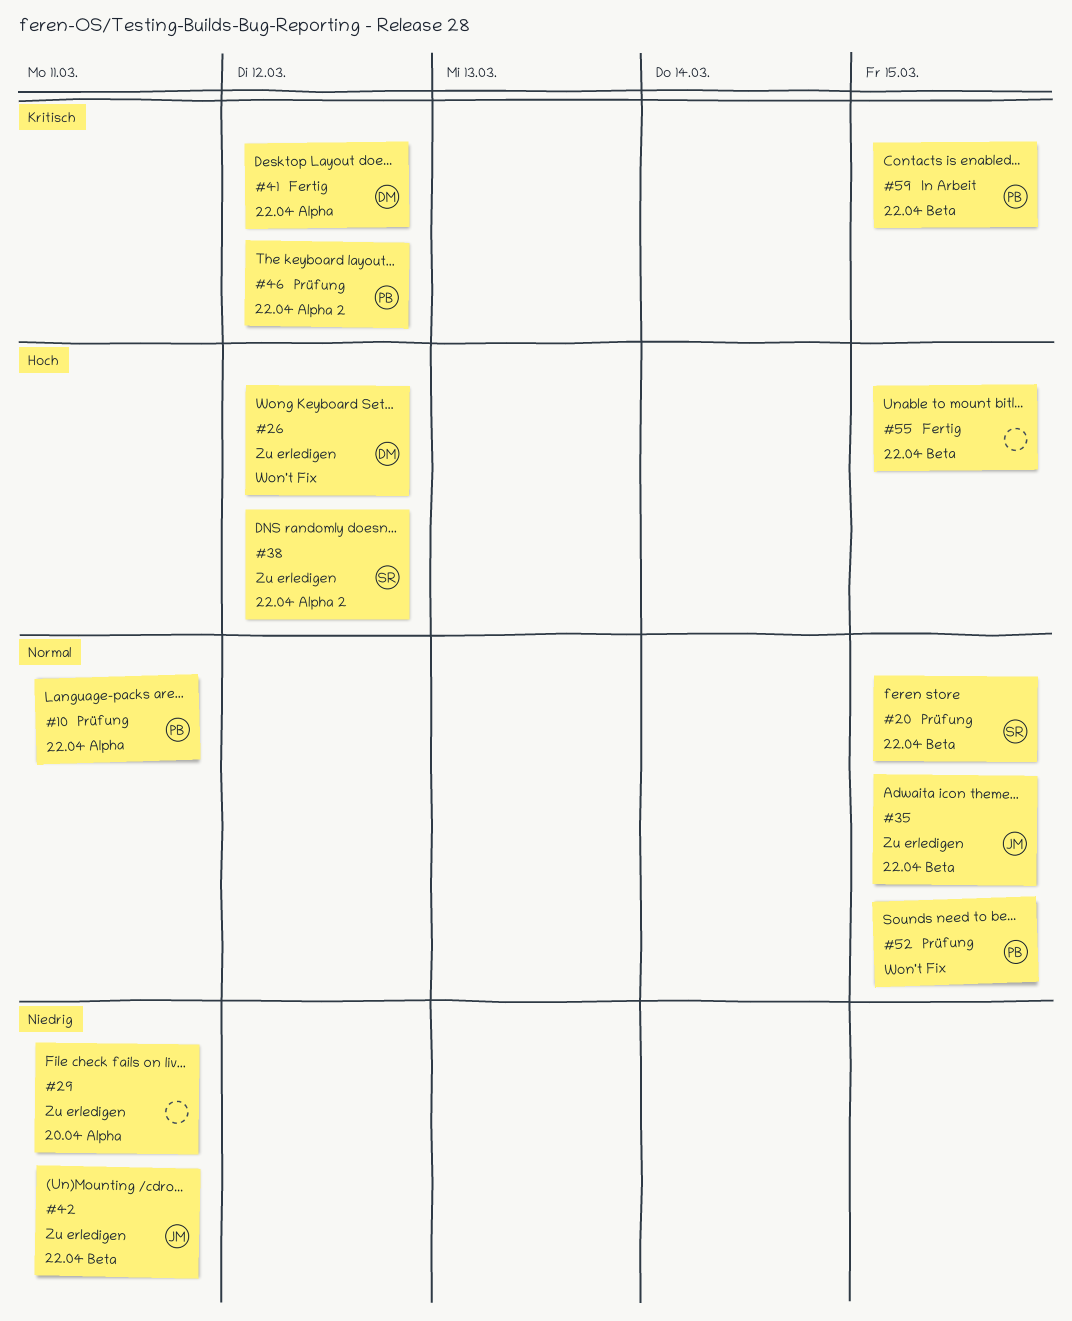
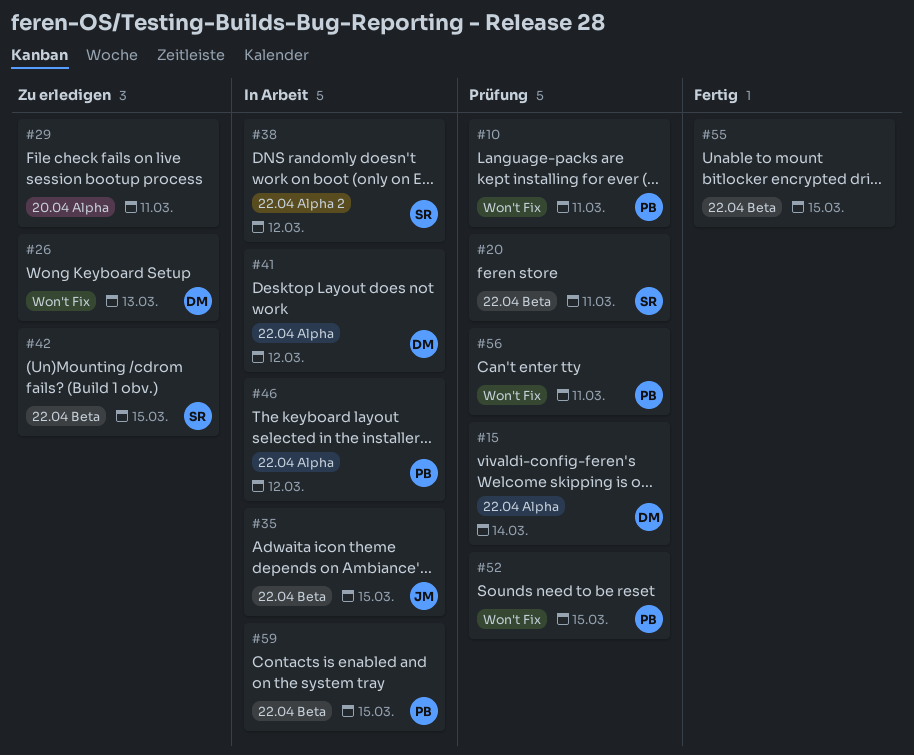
#10, label: 22.04 Alpha -> Won't Fix
#15: none -> present
#20, due: Mar 15 -> Mar 11
#26, due: Mar 12 -> Mar 13
#35, status: Zu erledigen -> In Arbeit
#38, status: Zu erledigen -> In Arbeit
#41, status: Fertig -> In Arbeit
#42, owner: JM -> SR
#42, due: Mar 11 -> Mar 15
#46, status: Prüfung -> In Arbeit
#46, label: 22.04 Alpha 2 -> 22.04 Alpha
#56: none -> present

